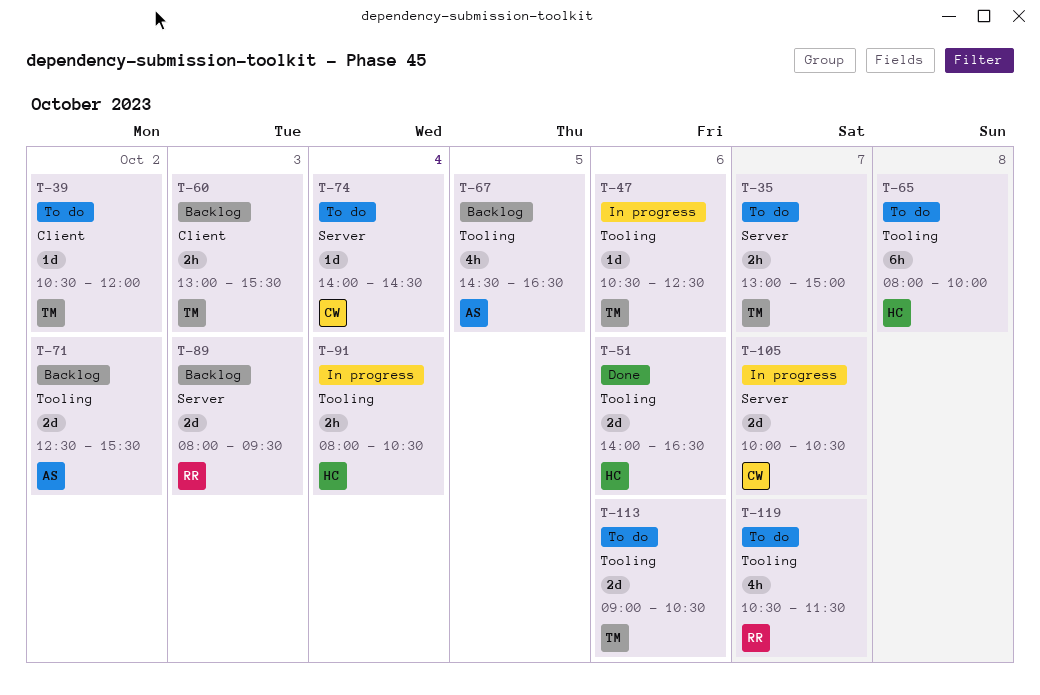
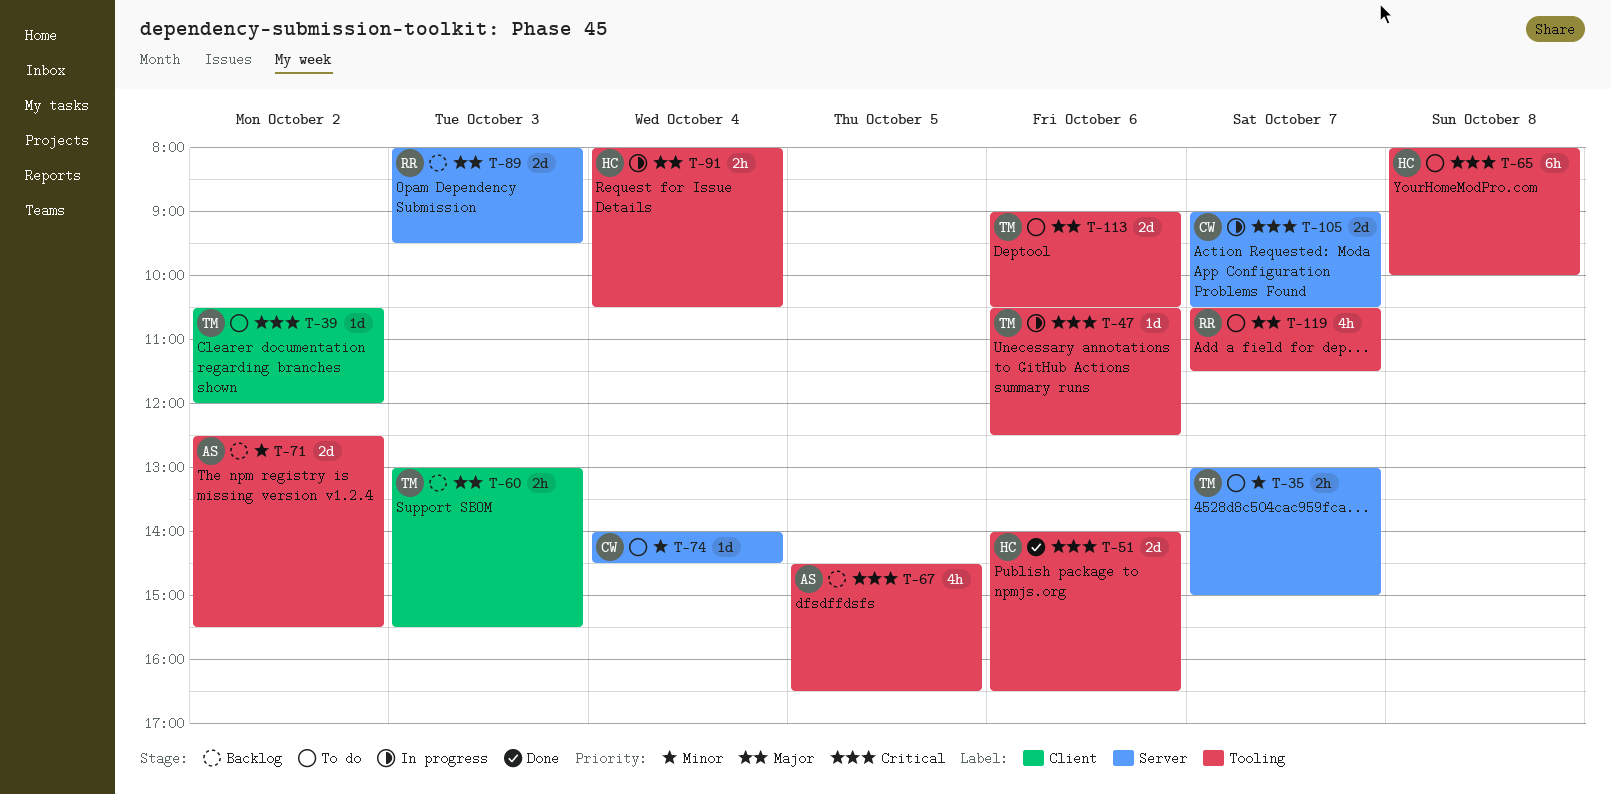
T-105, begins: 10:00 -> 09:00

